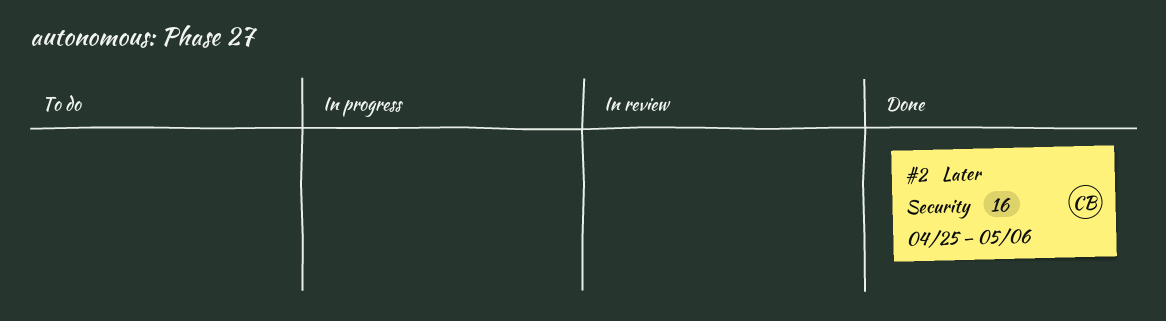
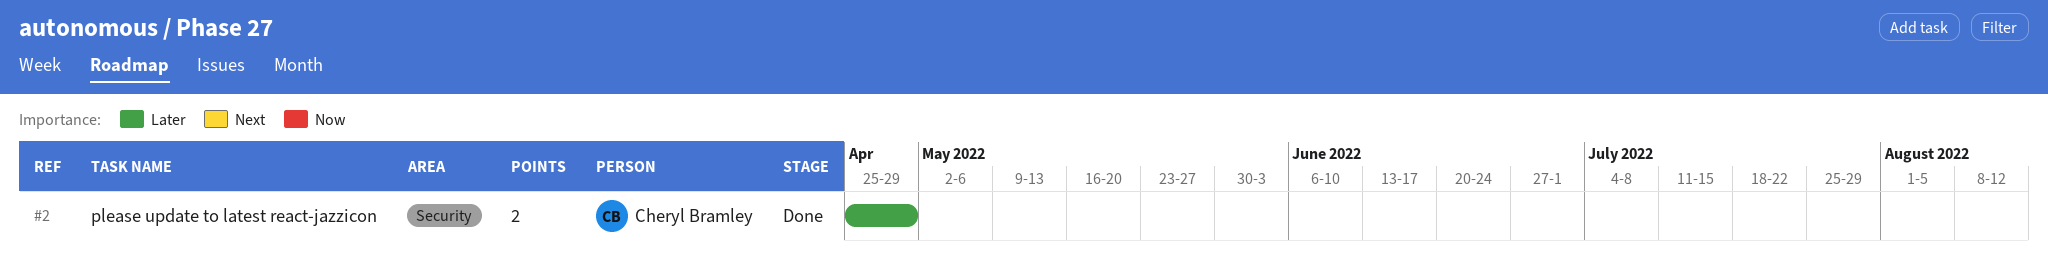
#2, estimate: 16 -> 2
#2, due: May 6 -> Apr 29

